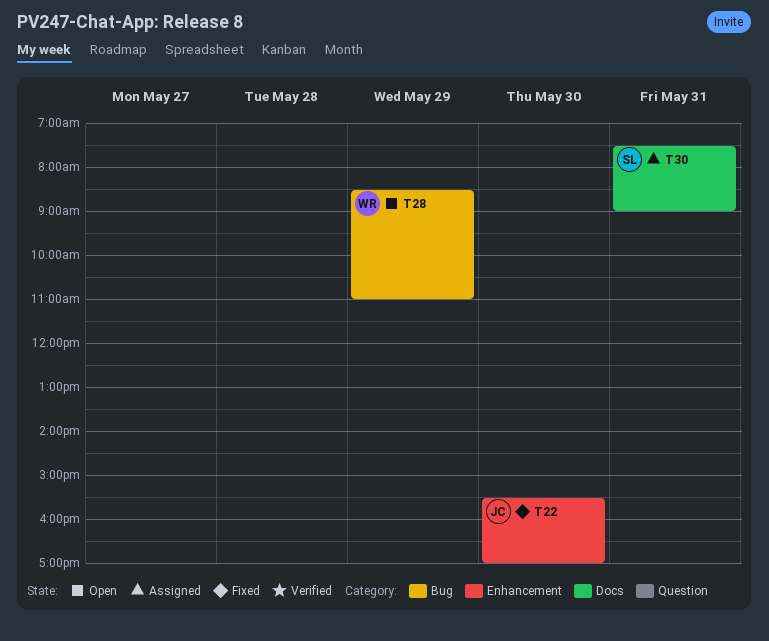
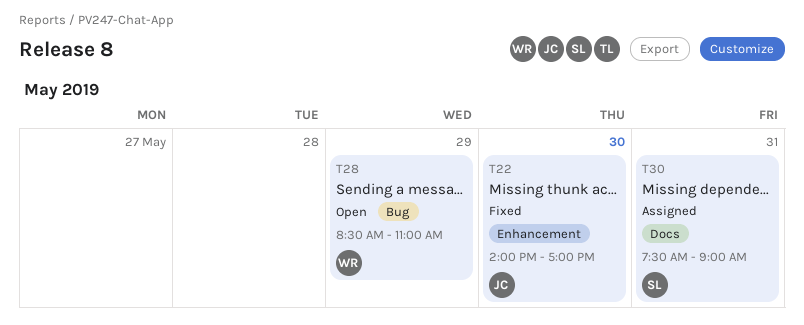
T22, begins: 15:30 -> 14:00

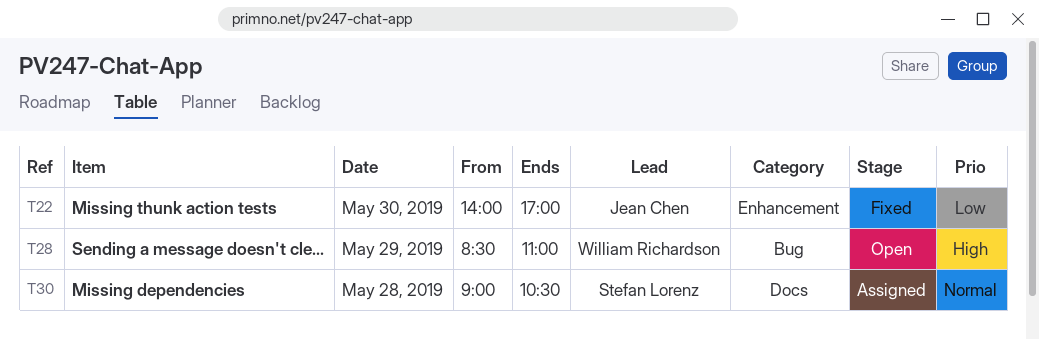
T30, day: May 31 -> May 28
T30, begins: 07:30 -> 09:00
T30, ends: 09:00 -> 10:30

